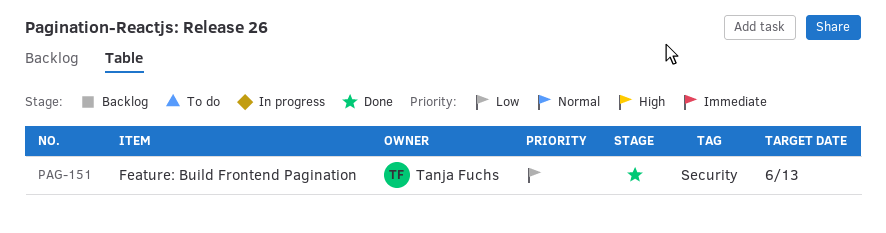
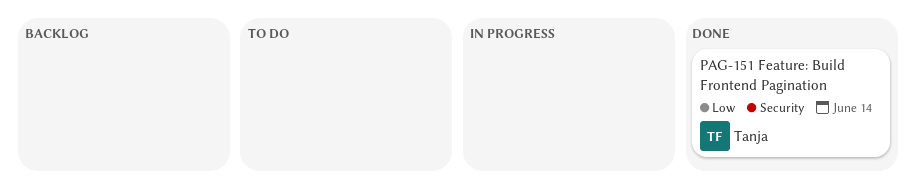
PAG-151, due: Jun 13 -> Jun 14

